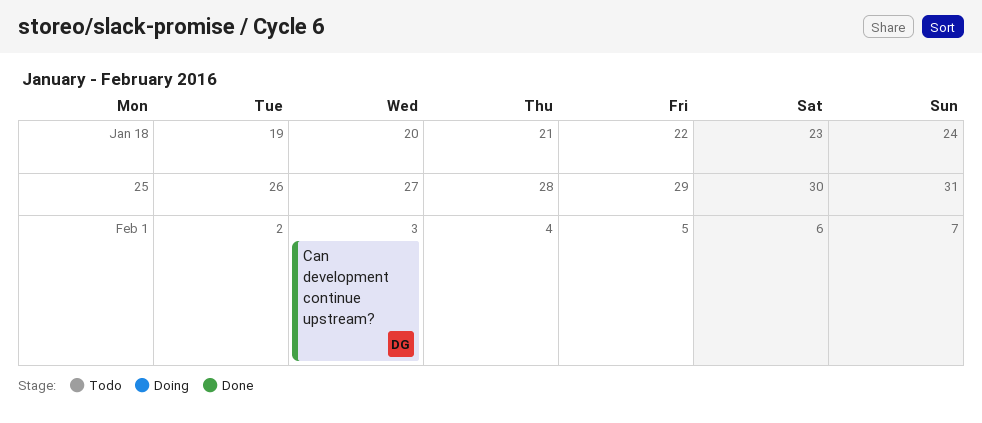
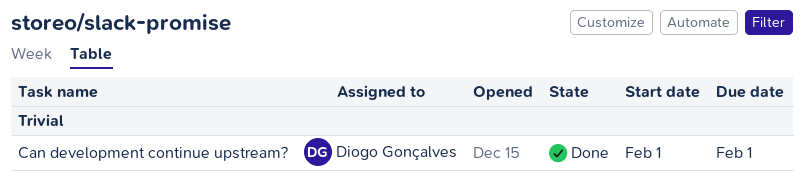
Can development continue upstream?, due: Feb 3 -> Feb 1

